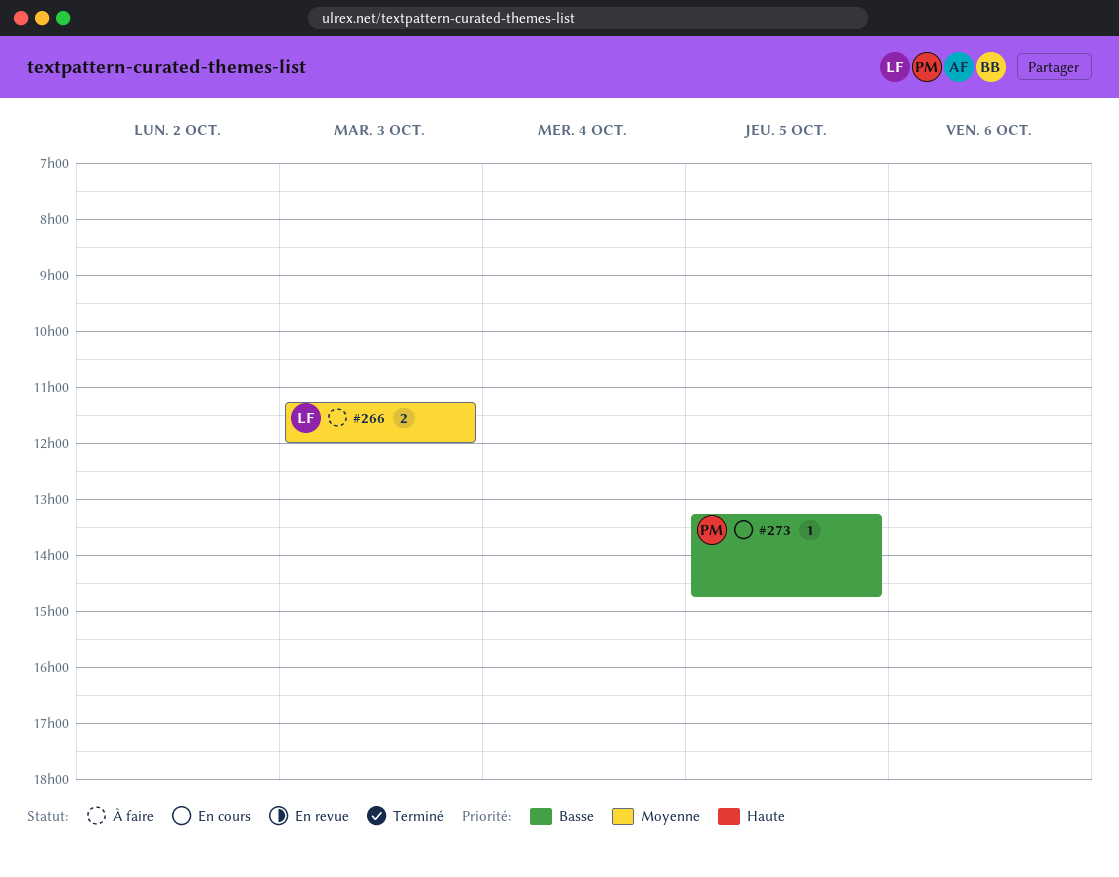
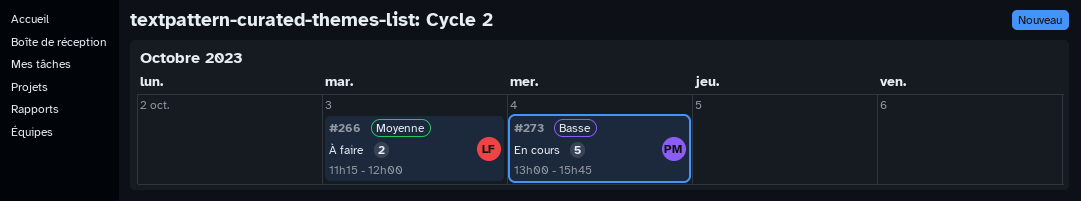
#273, estimate: 1 -> 5
#273, day: Oct 5 -> Oct 4
#273, begins: 13:15 -> 13:00
#273, ends: 14:45 -> 15:45

